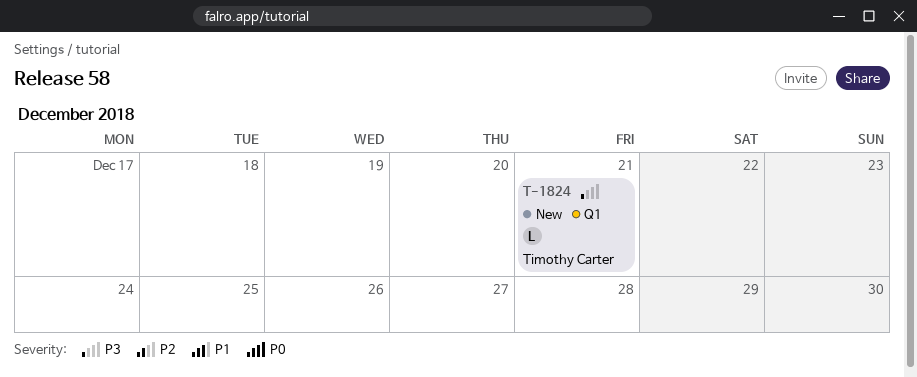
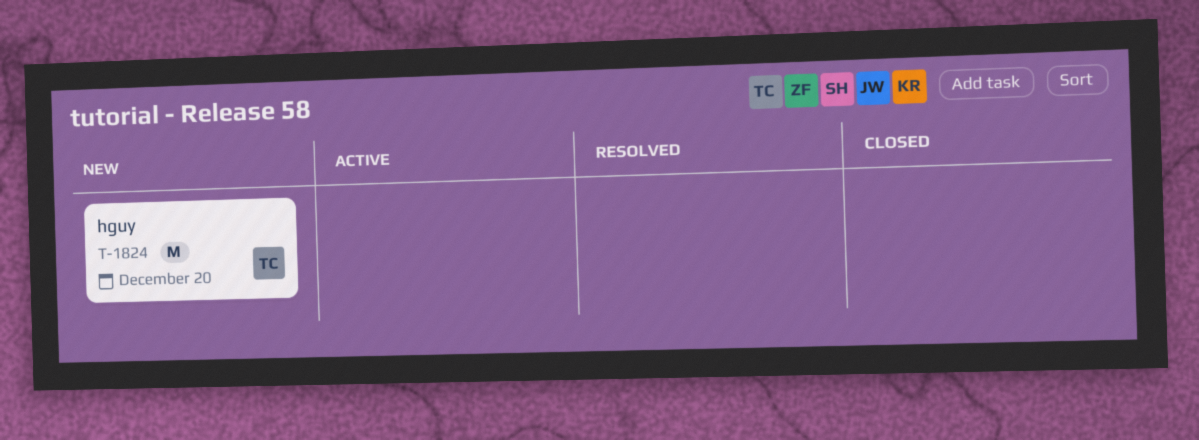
T-1824, estimate: L -> M
T-1824, due: Dec 21 -> Dec 20

